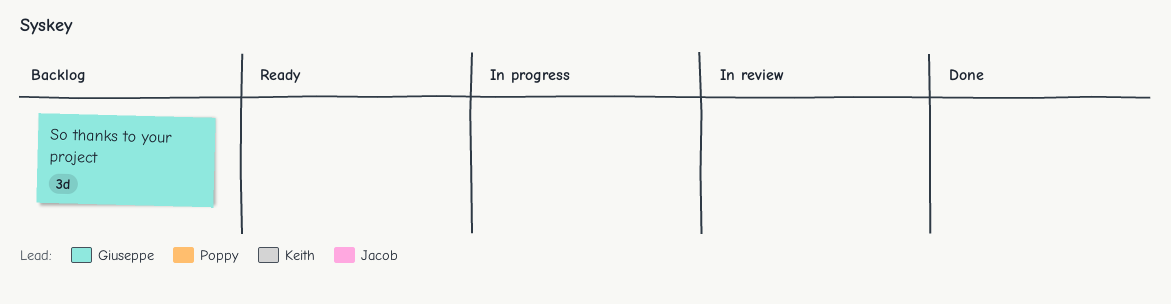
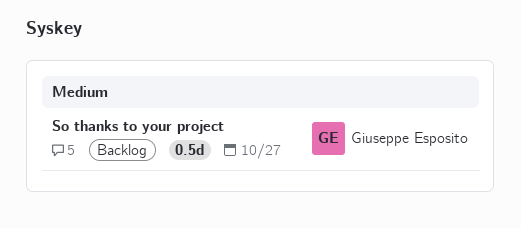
So thanks to your project, estimate: 3d -> 0.5d

